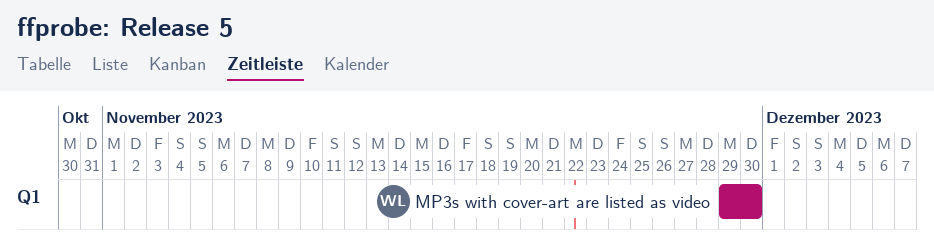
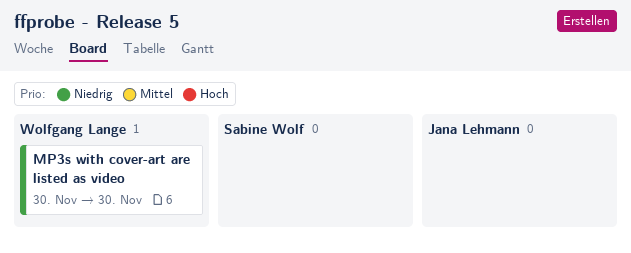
MP3s with cover-art are listed as video, start: Nov 29 -> Nov 30

